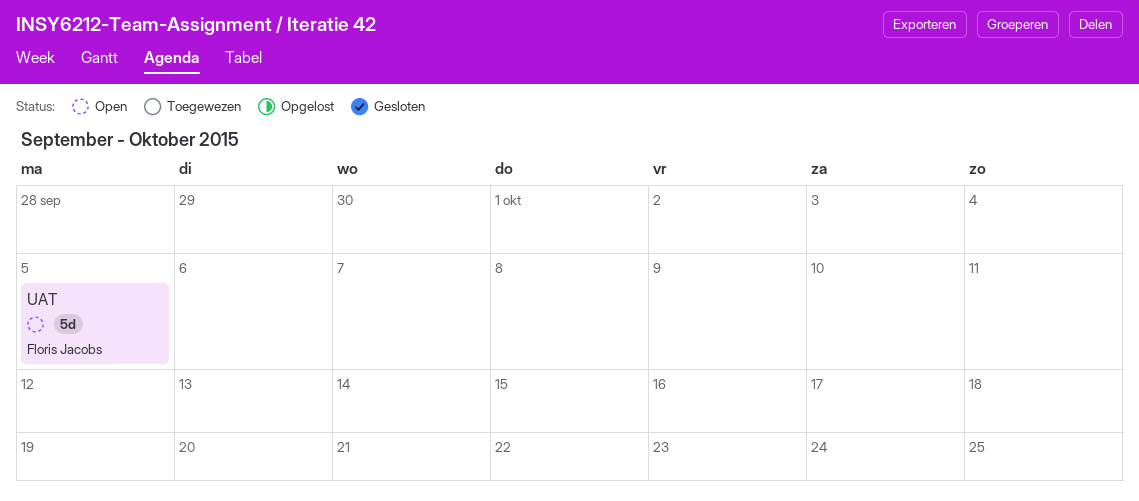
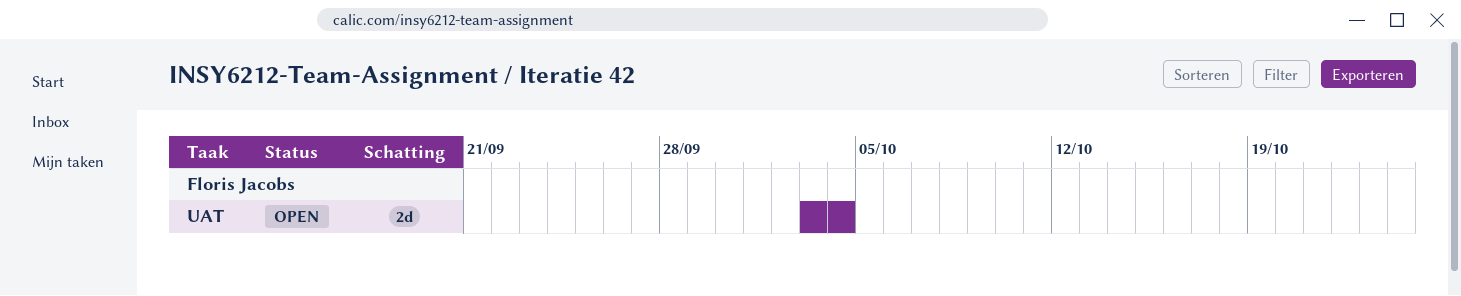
UAT, estimate: 5d -> 2d
UAT, due: Oct 5 -> Oct 4

